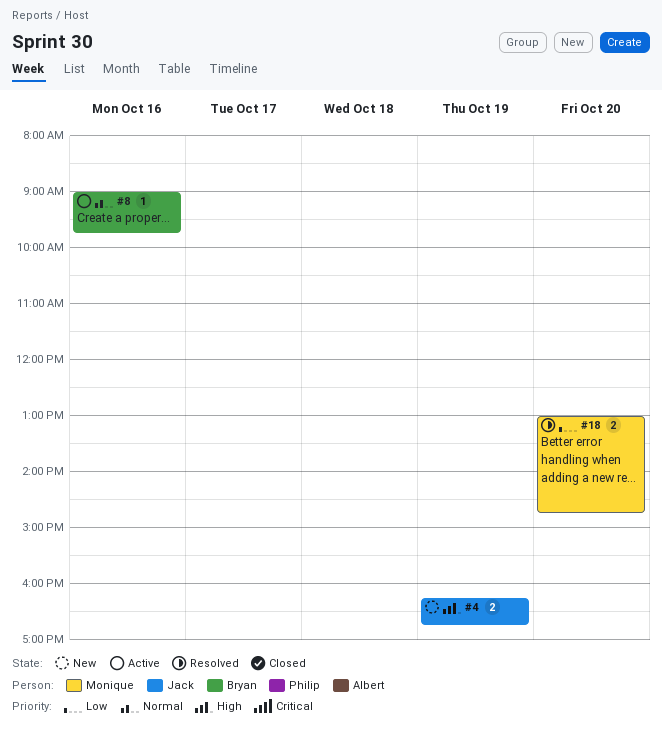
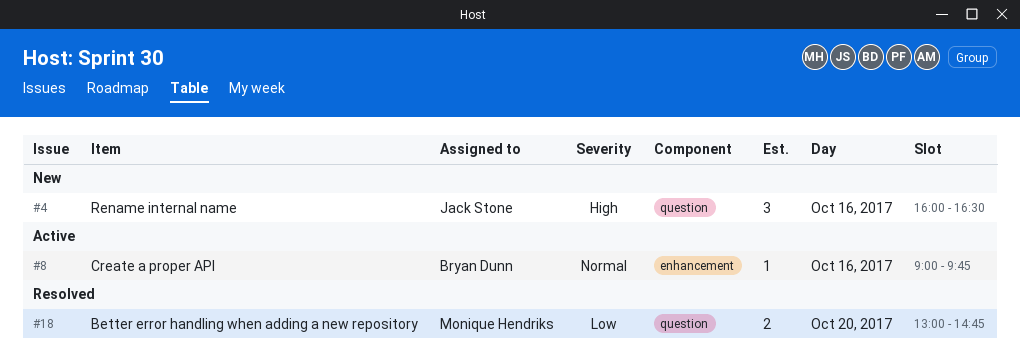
#4, estimate: 2 -> 3
#4, day: Oct 19 -> Oct 16
#4, begins: 16:15 -> 16:00
#4, ends: 16:45 -> 16:30

